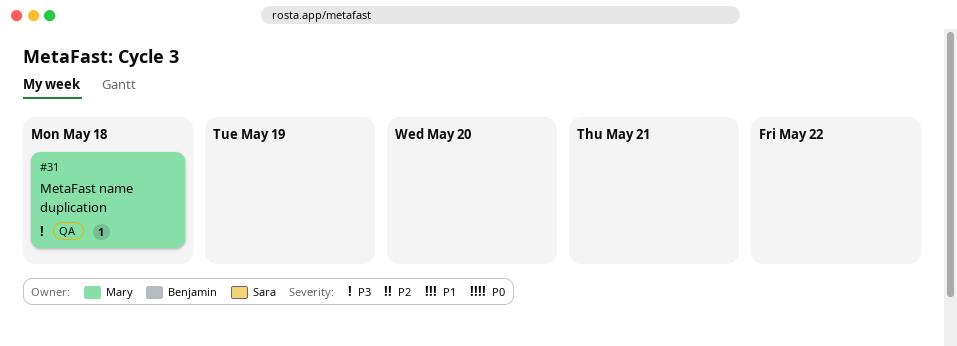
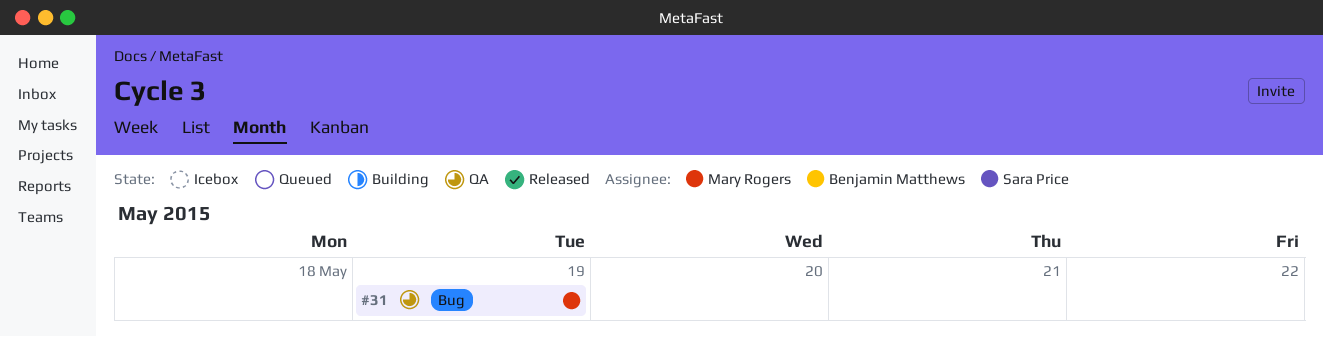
#31, due: May 18 -> May 19

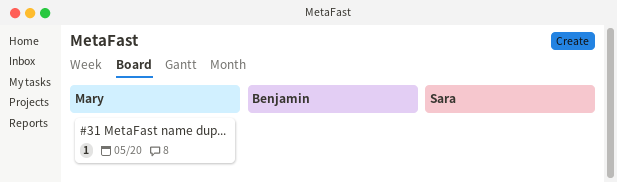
#31, due: May 19 -> May 20

